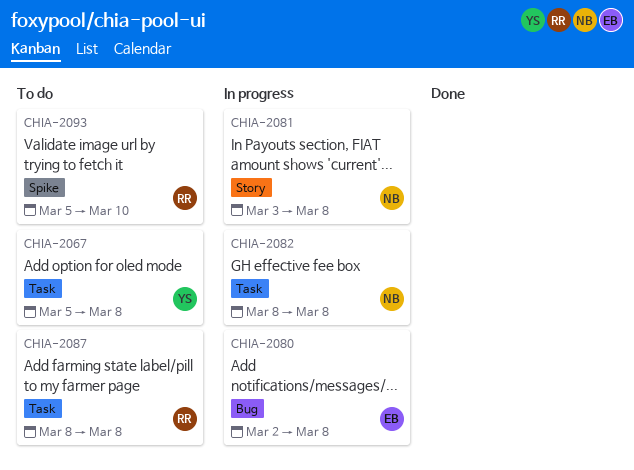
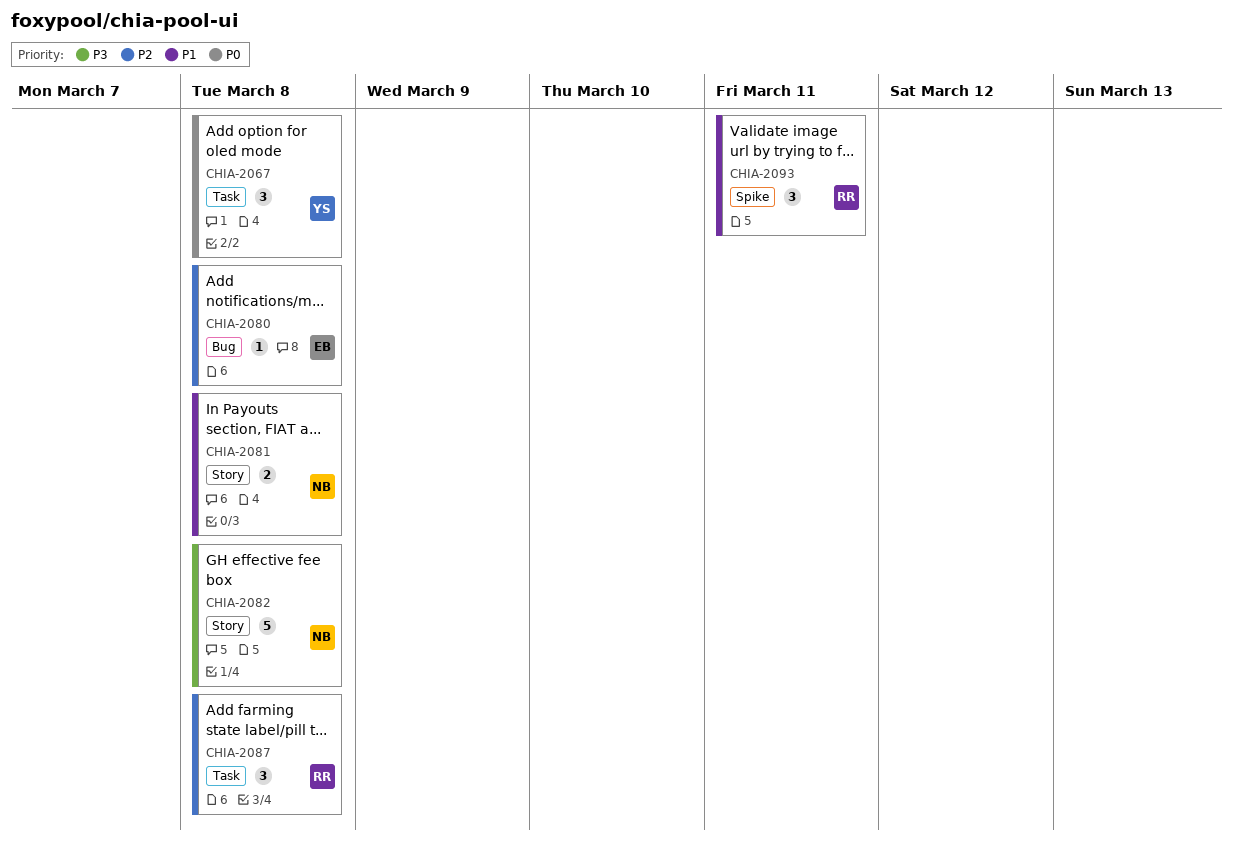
CHIA-2082, label: Task -> Story
CHIA-2093, due: Mar 10 -> Mar 11

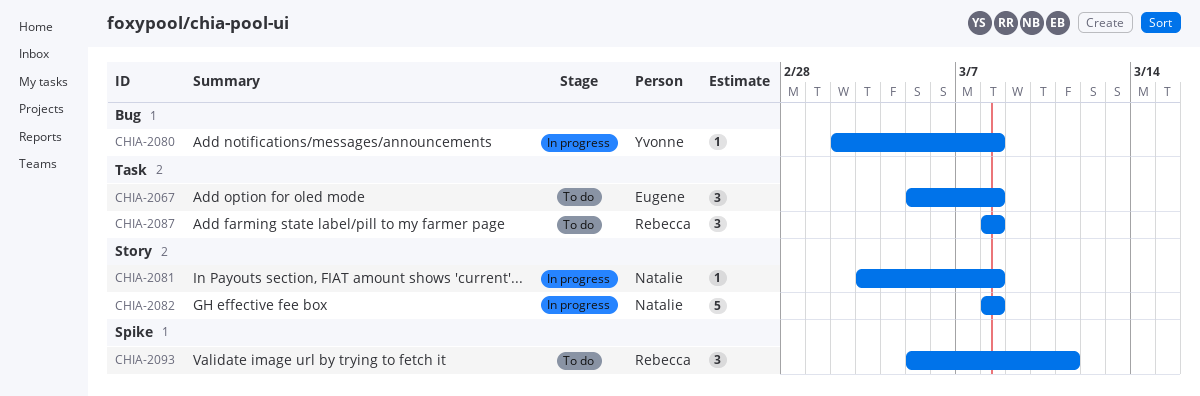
CHIA-2067, owner: Yvonne -> Eugene
CHIA-2080, owner: Eugene -> Yvonne
CHIA-2081, estimate: 2 -> 1

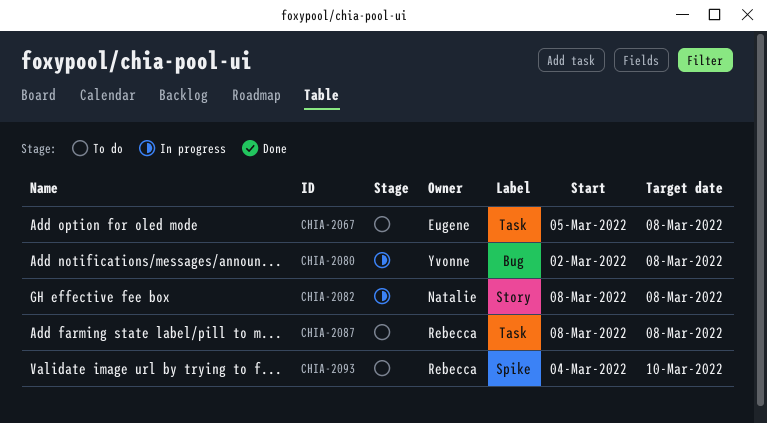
CHIA-2081: present -> none
CHIA-2093, start: Mar 5 -> Mar 4
CHIA-2093, due: Mar 11 -> Mar 10

